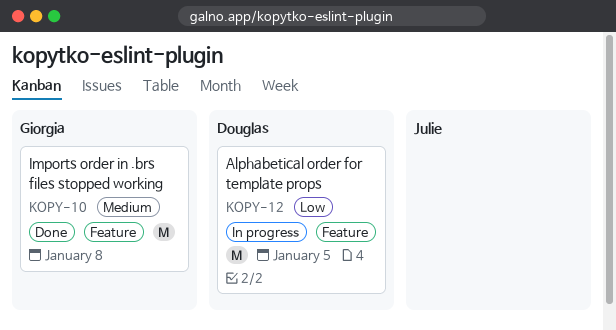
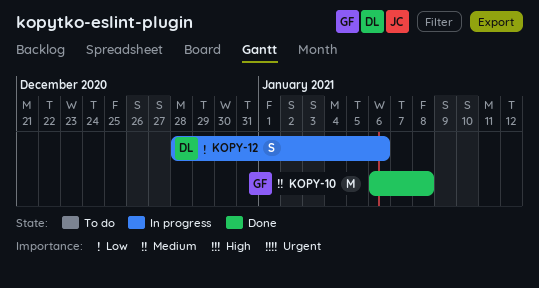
KOPY-12, estimate: M -> S
KOPY-12, due: Jan 5 -> Jan 6

